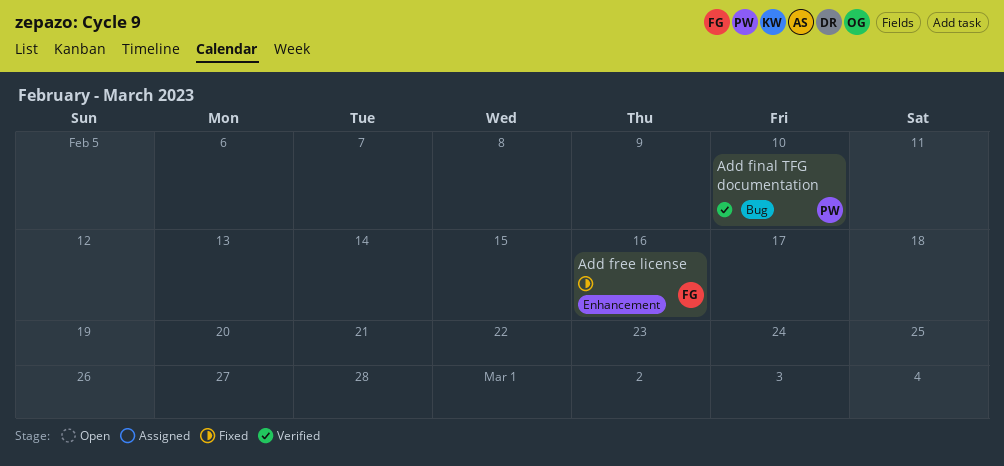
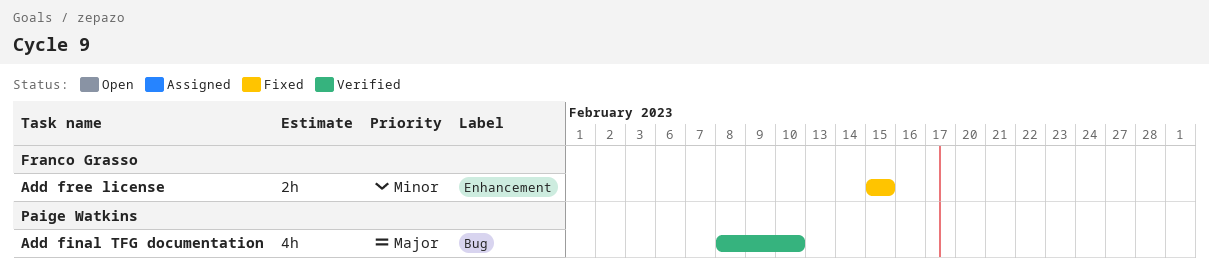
Add free license, due: Feb 16 -> Feb 15

